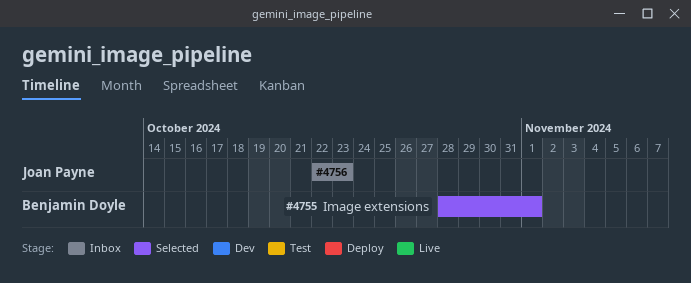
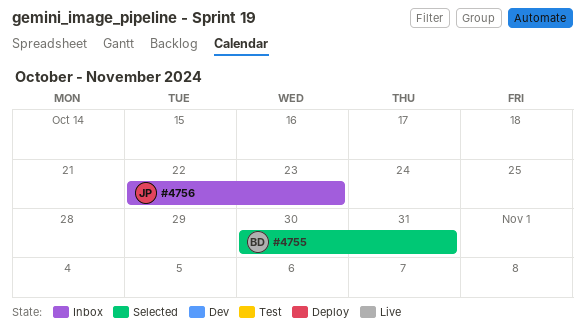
#4755, start: Oct 28 -> Oct 30
#4755, due: Nov 1 -> Oct 31

